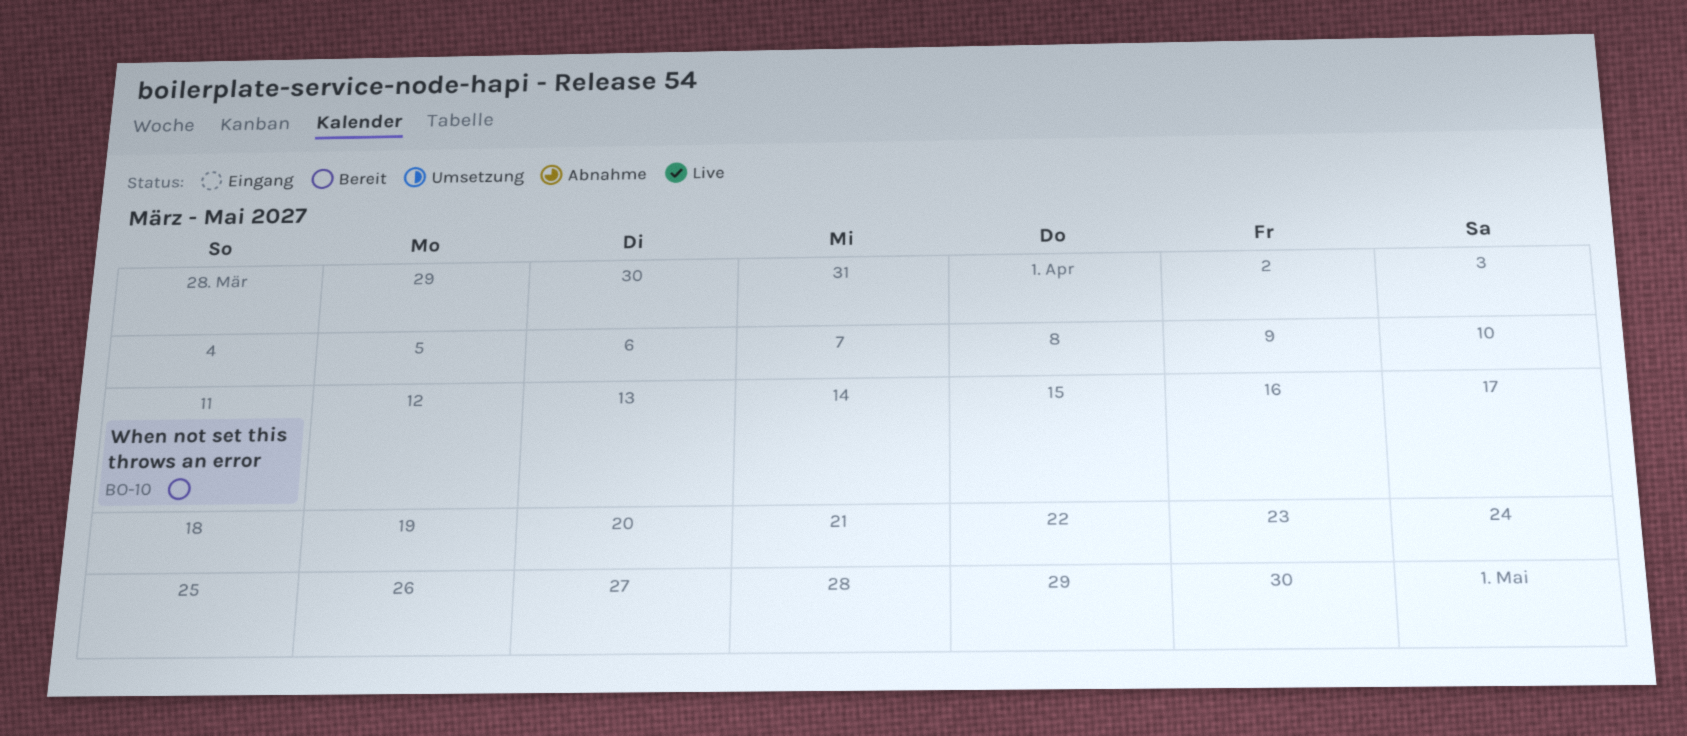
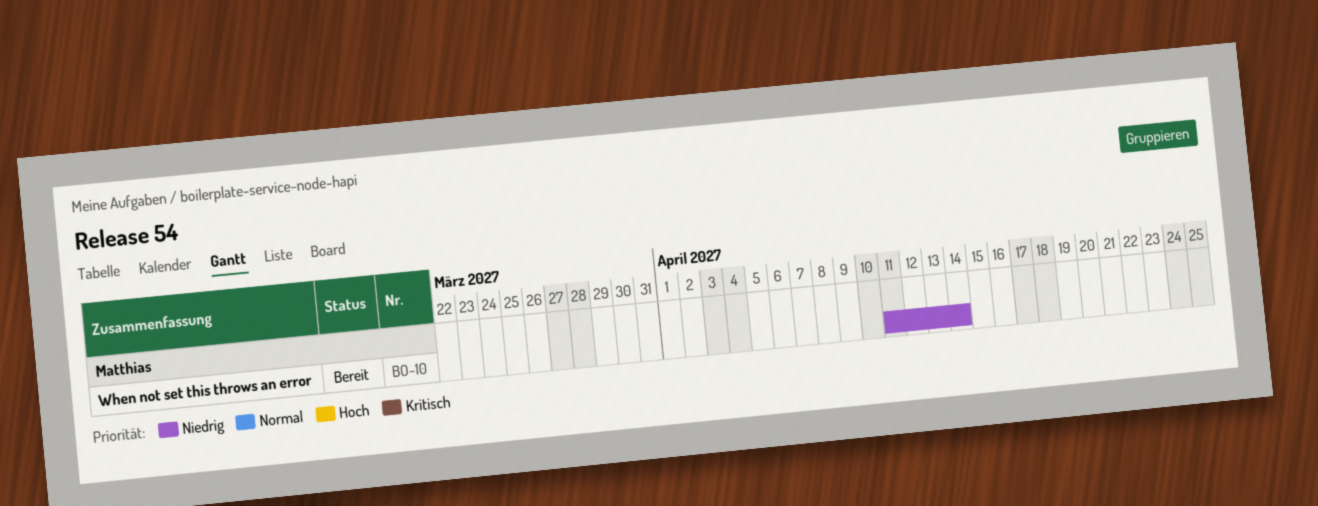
BO-10, due: Apr 11 -> Apr 14

